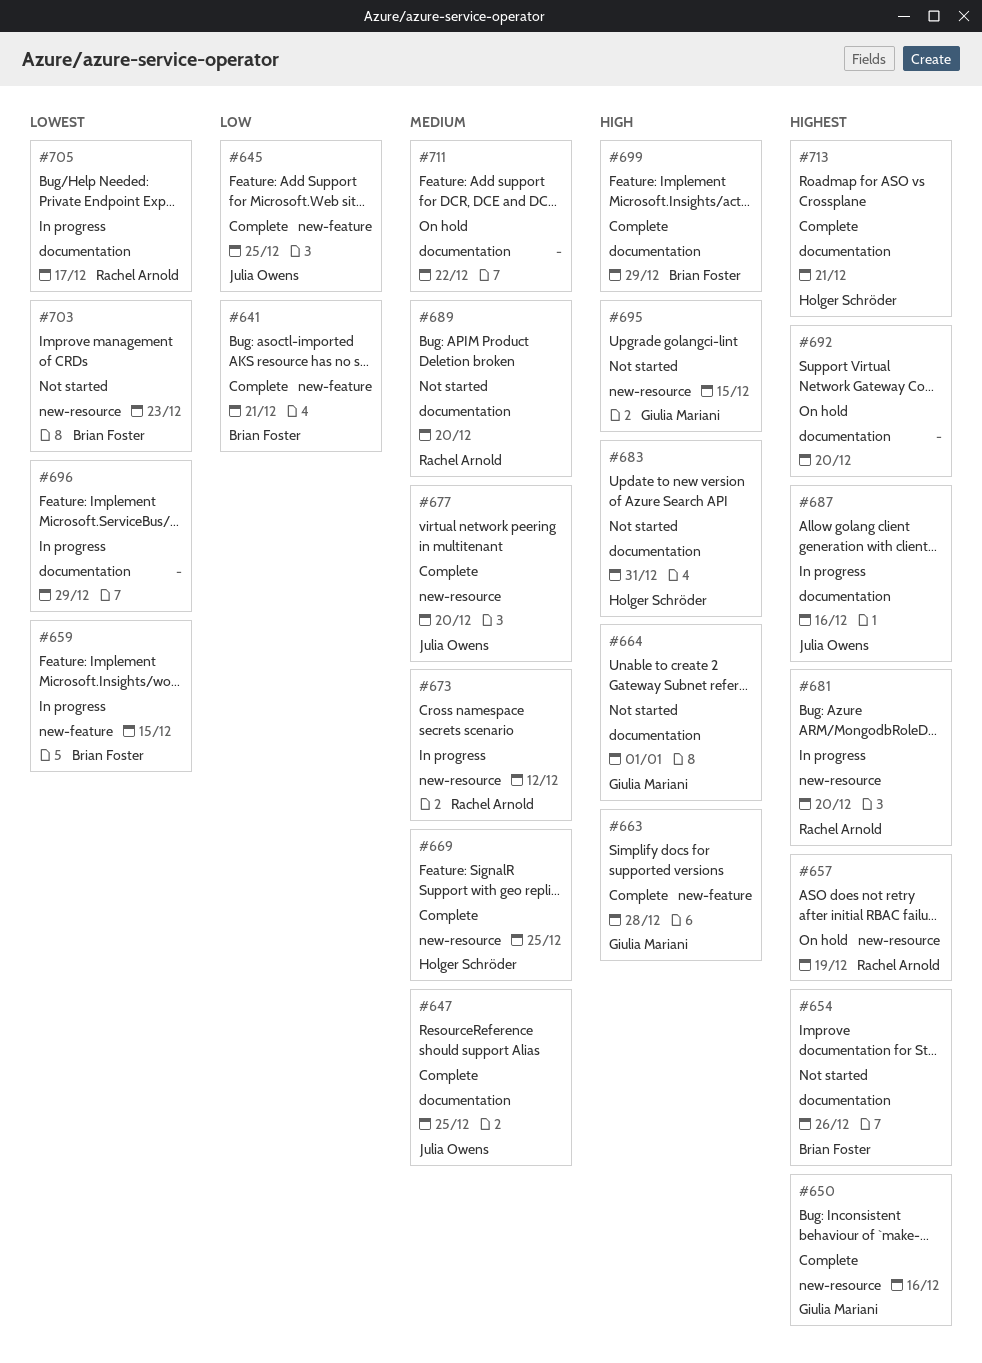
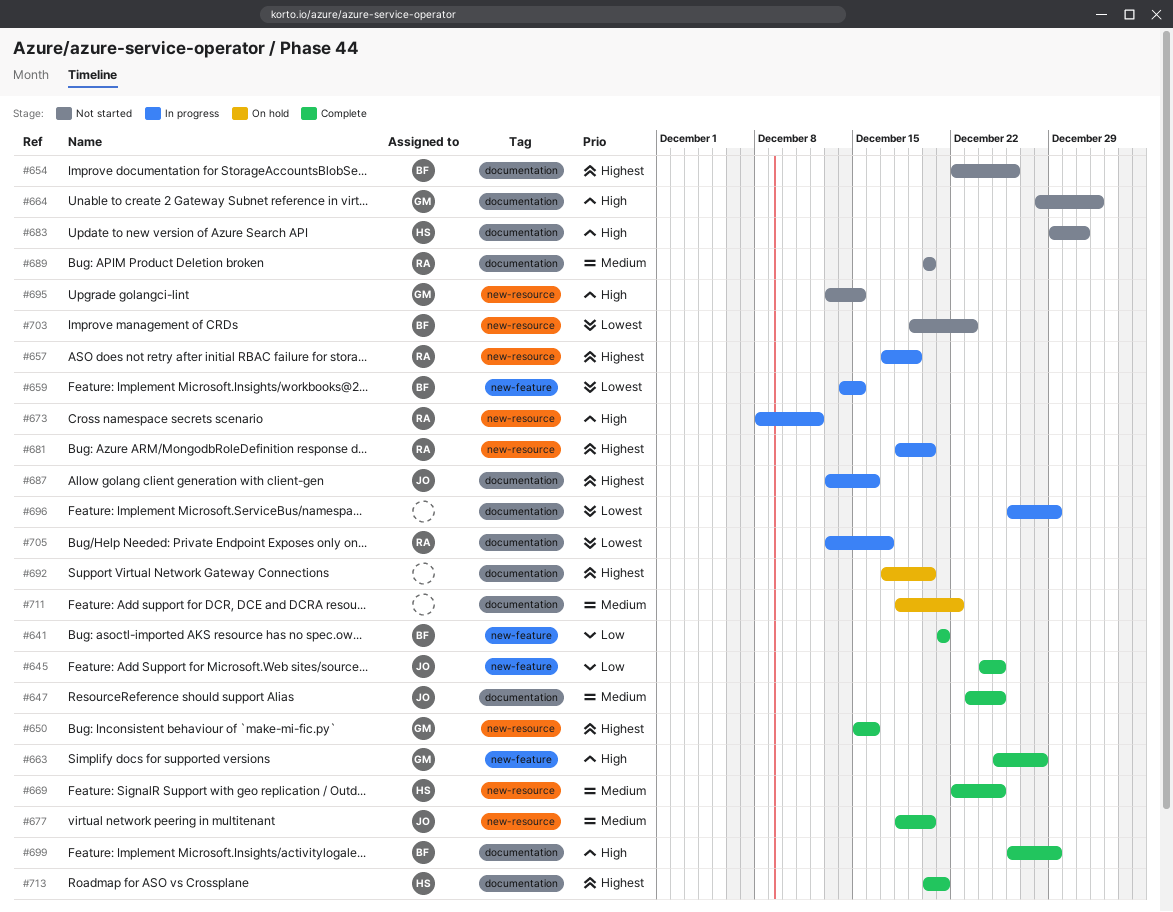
#657, status: On hold -> In progress
#673, priority: Medium -> High

